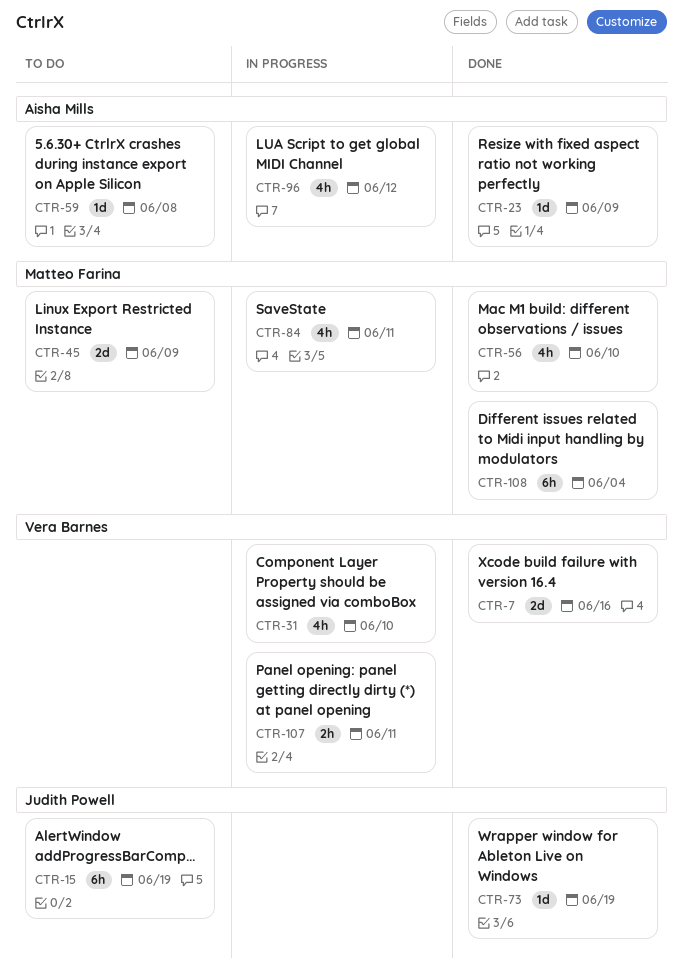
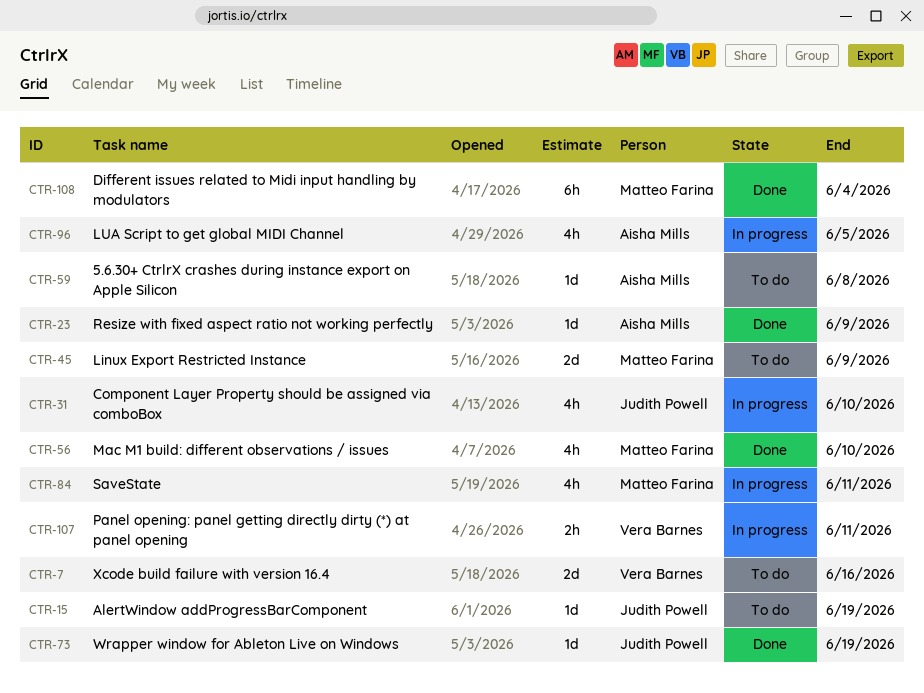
CTR-7, status: Done -> To do
CTR-15, estimate: 6h -> 1d
CTR-31, owner: Vera Barnes -> Judith Powell
CTR-96, due: Jun 12 -> Jun 5

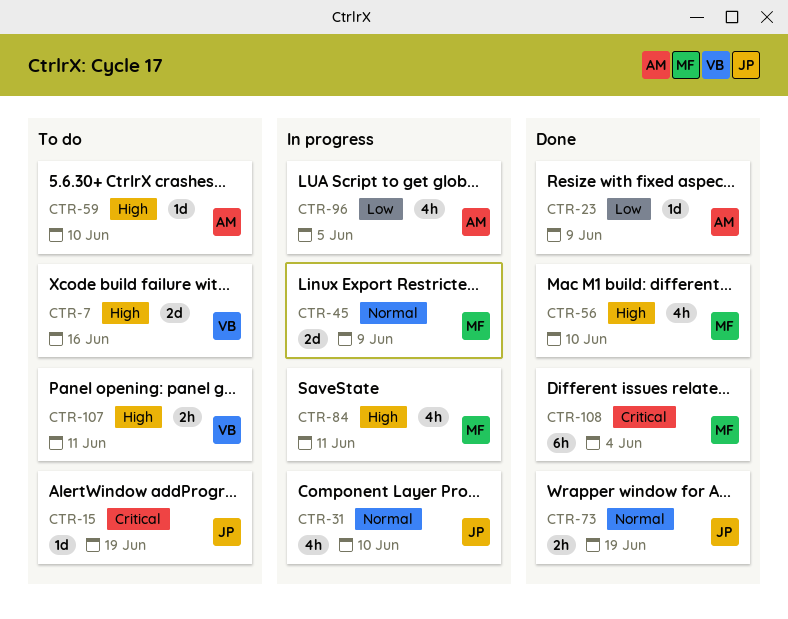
CTR-45, status: To do -> In progress
CTR-59, due: Jun 8 -> Jun 10
CTR-73, estimate: 1d -> 2h
CTR-107, status: In progress -> To do

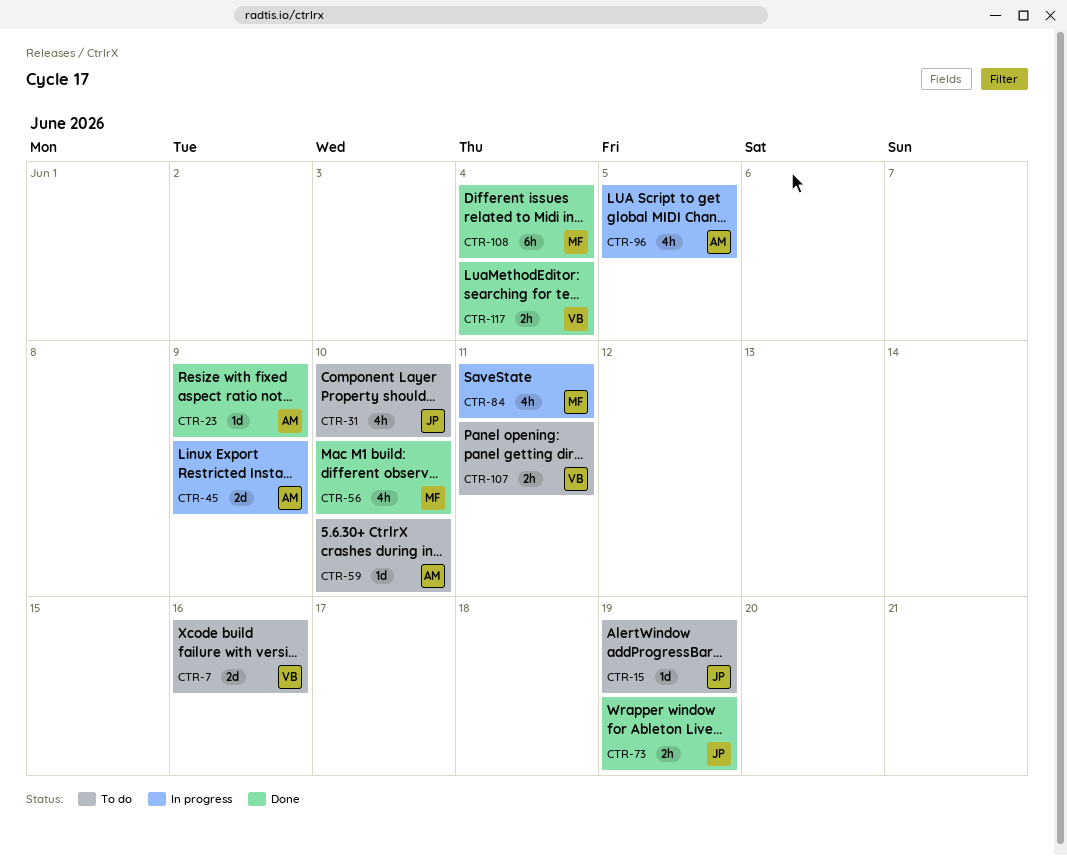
CTR-31, status: In progress -> To do
CTR-45, owner: MF -> AM
CTR-117: none -> present

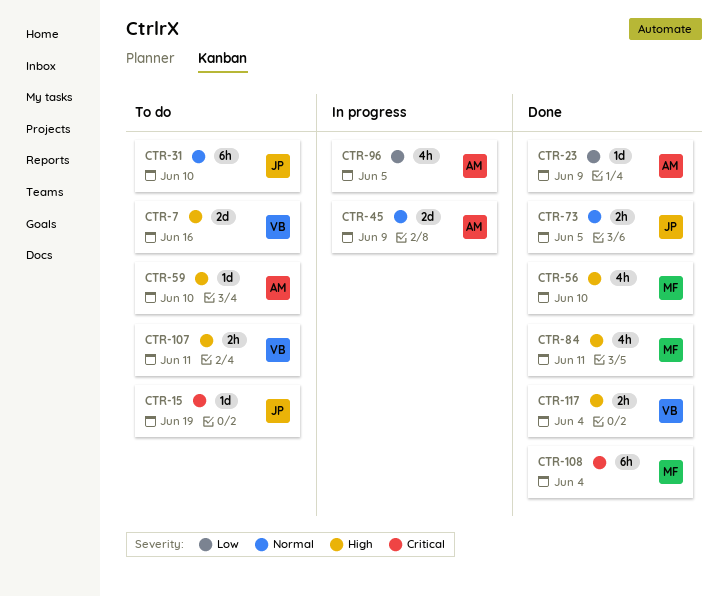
CTR-31, estimate: 4h -> 6h
CTR-73, due: Jun 19 -> Jun 5
CTR-84, status: In progress -> Done

